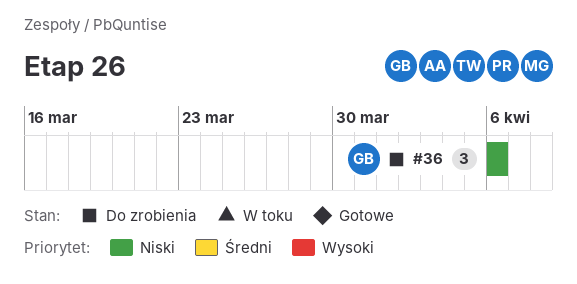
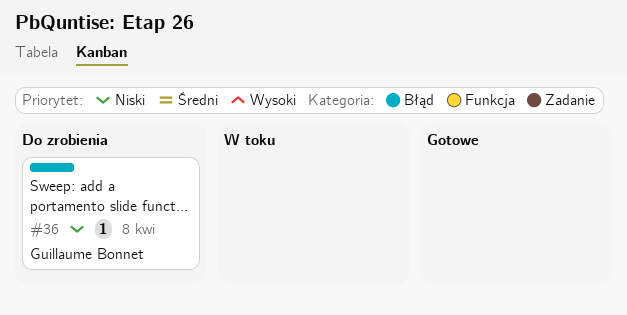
#36, estimate: 3 -> 1
#36, due: Apr 6 -> Apr 8

